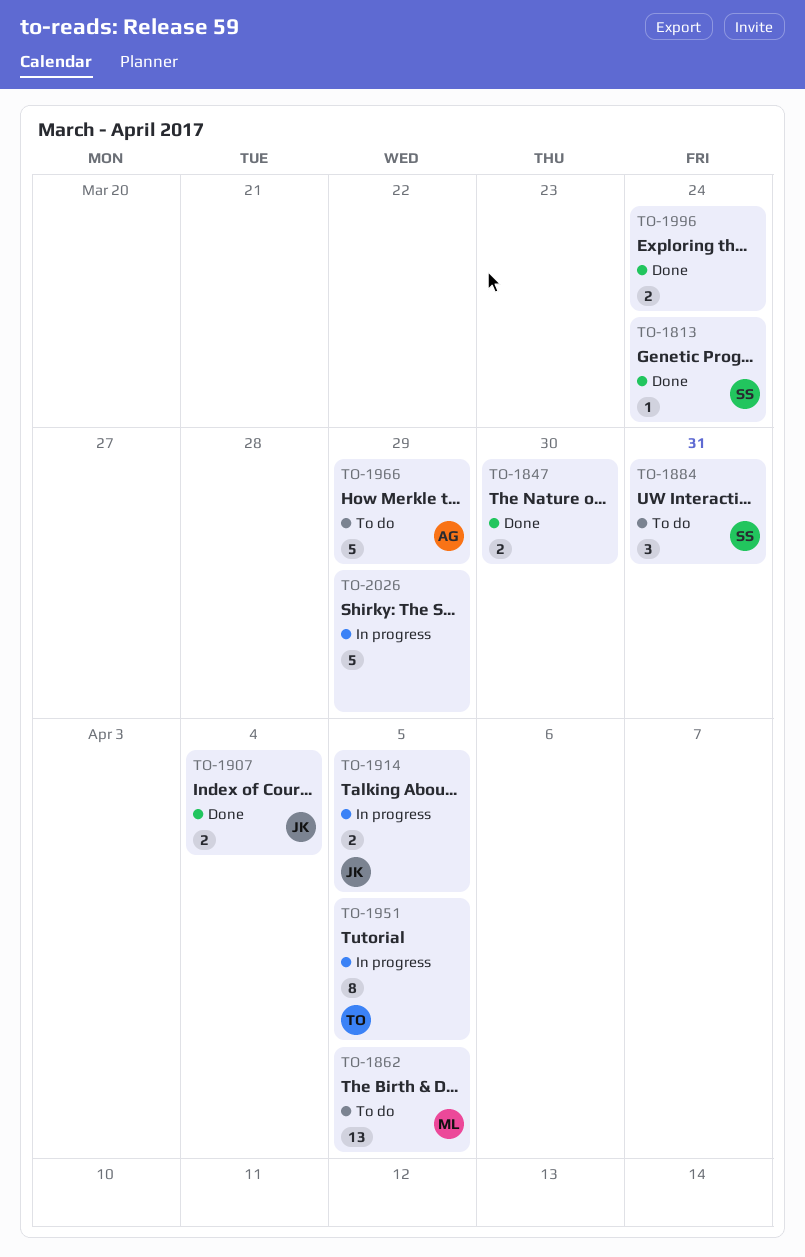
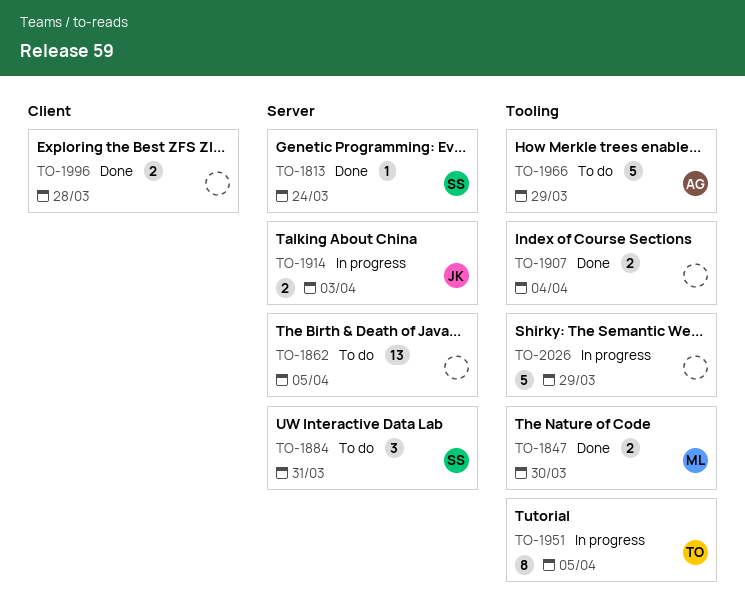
TO-1847, owner: none -> ML
TO-1862, owner: ML -> none
TO-1907, owner: JK -> none
TO-1914, due: Apr 5 -> Apr 3
TO-1996, due: Mar 24 -> Mar 28

